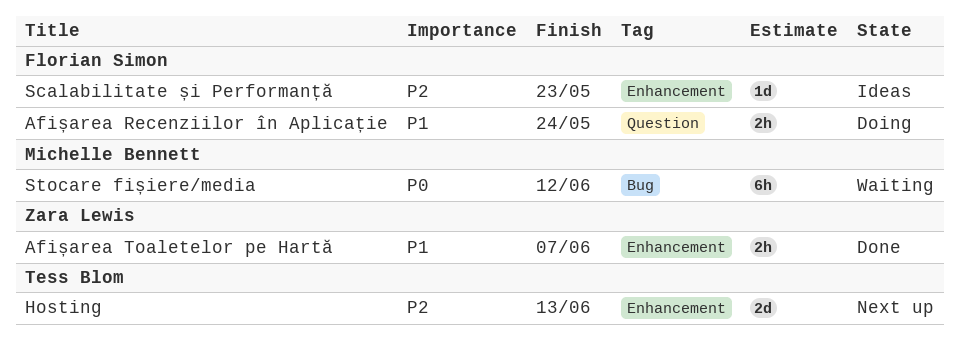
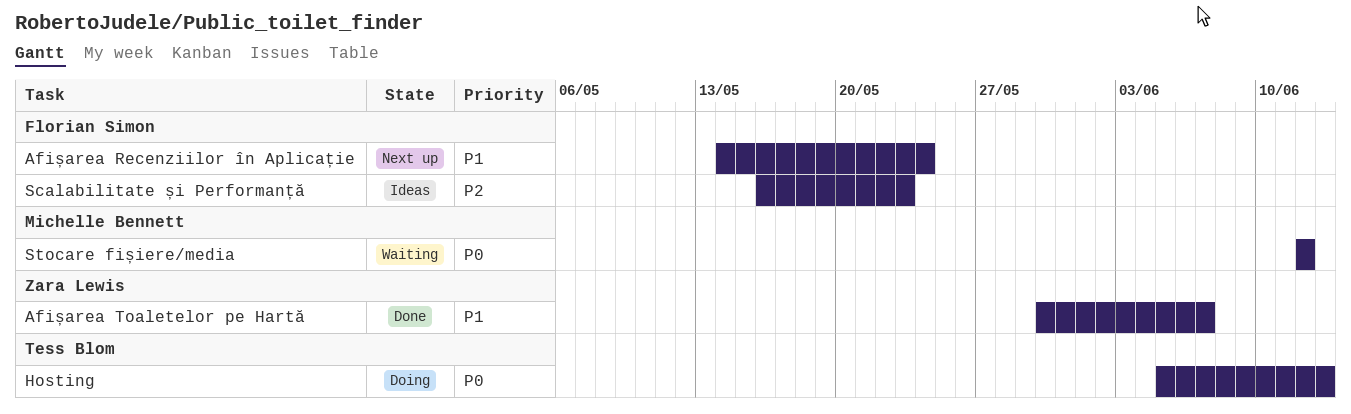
Afișarea Recenziilor în Aplicație, status: Doing -> Next up
Hosting, status: Next up -> Doing
Hosting, priority: P2 -> P0

